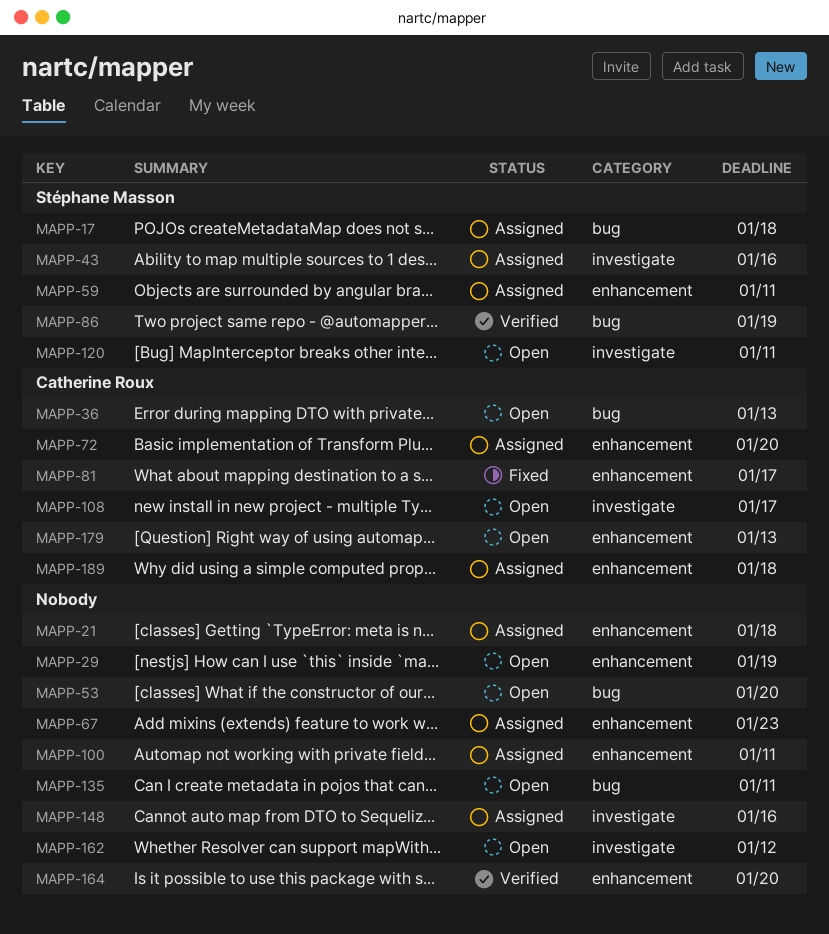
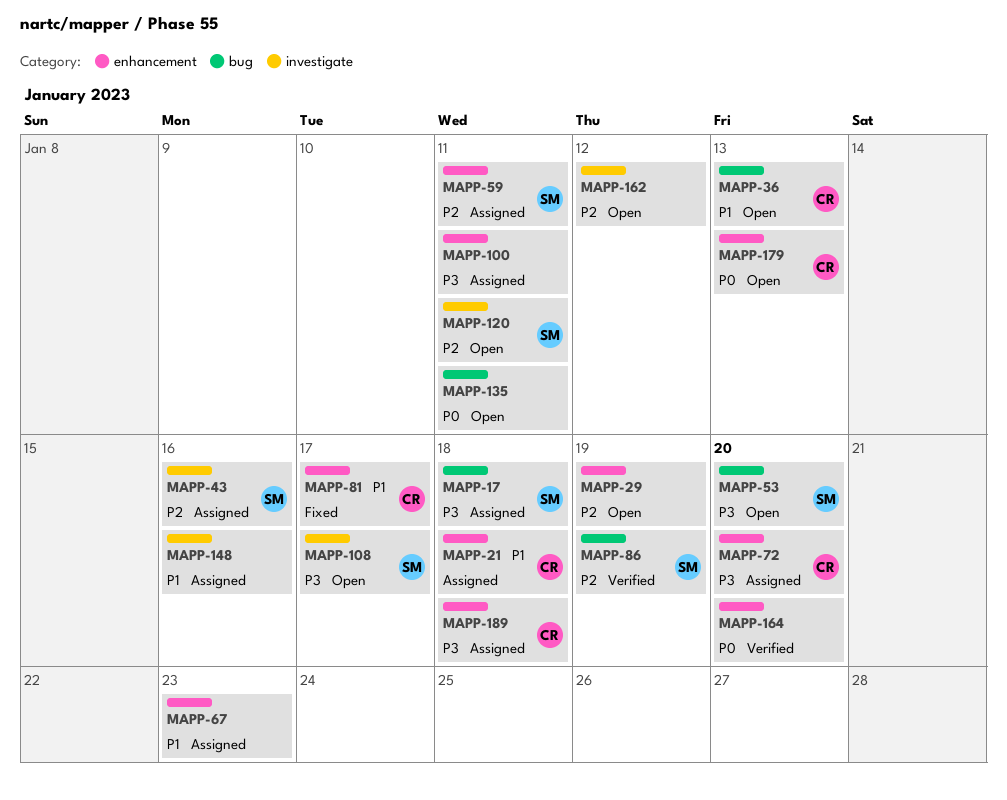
MAPP-21, owner: none -> Catherine Roux
MAPP-53, owner: none -> Stéphane Masson
MAPP-108, owner: Catherine Roux -> Stéphane Masson

